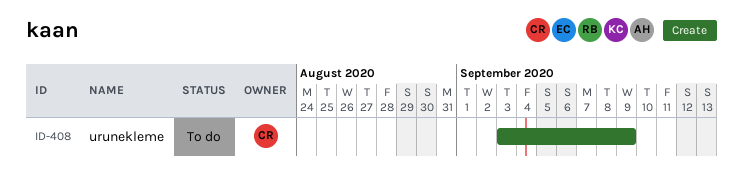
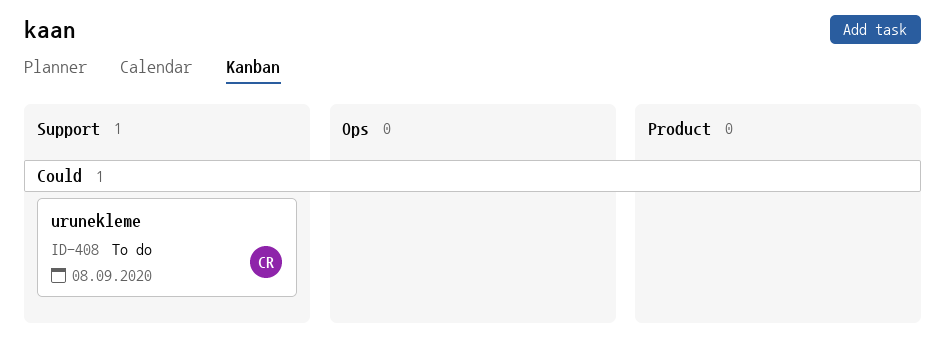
ID-408, due: Sep 9 -> Sep 8

